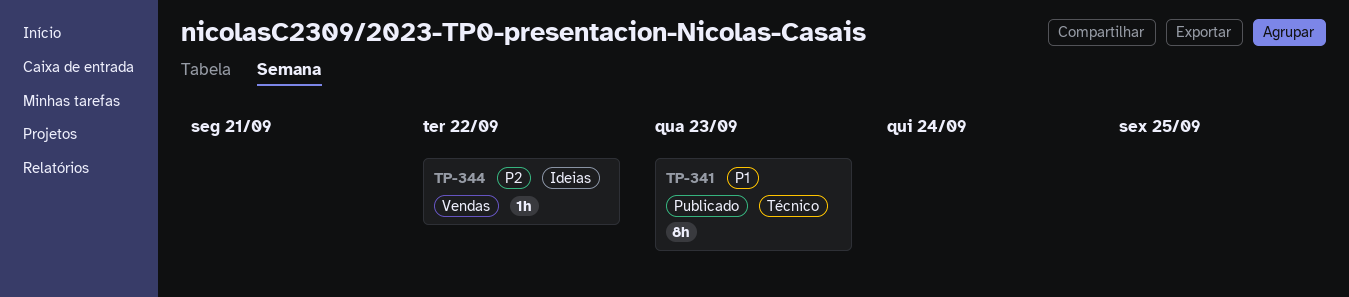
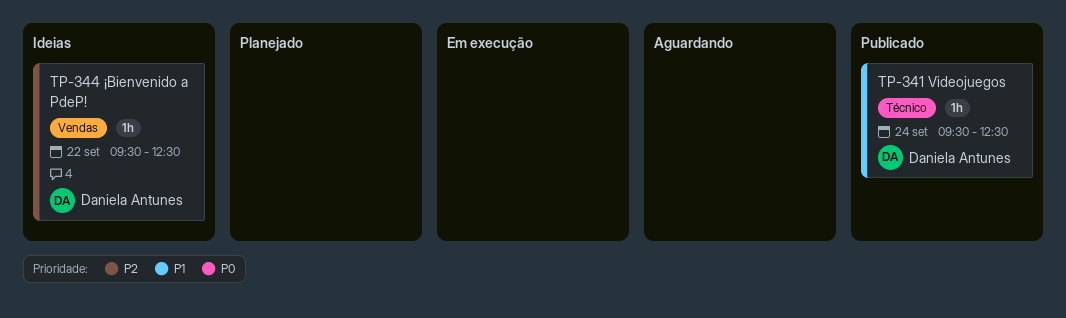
TP-341, estimate: 8h -> 1h
TP-341, day: Sep 23 -> Sep 24

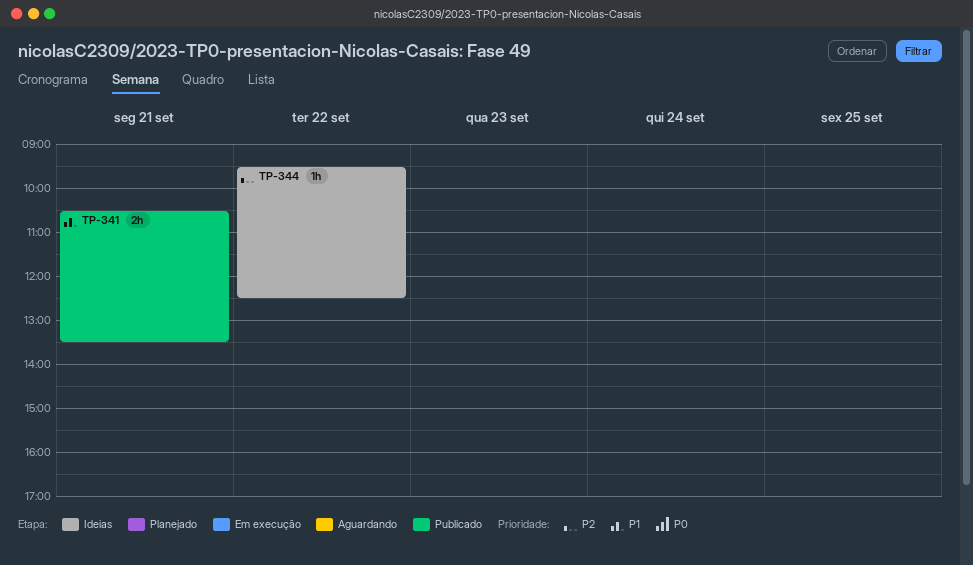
TP-341, estimate: 1h -> 2h
TP-341, day: Sep 24 -> Sep 21
TP-341, begins: 09:30 -> 10:30
TP-341, ends: 12:30 -> 13:30

